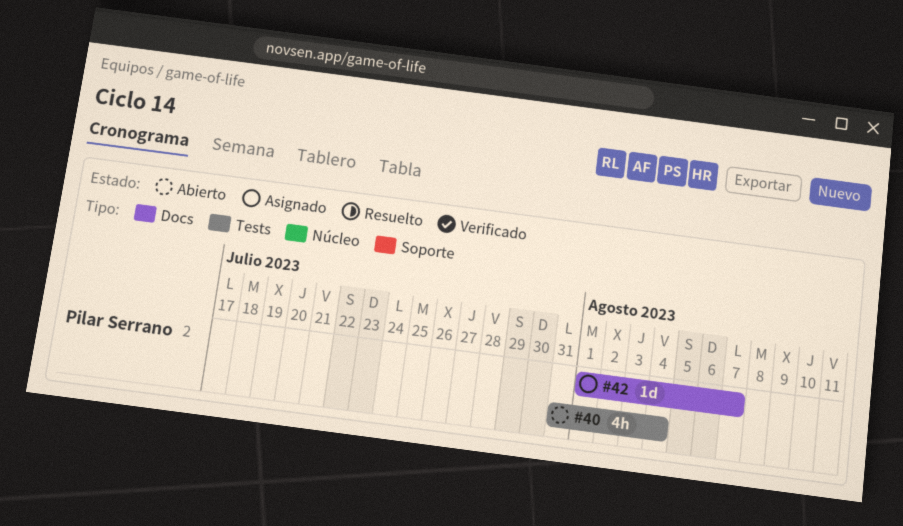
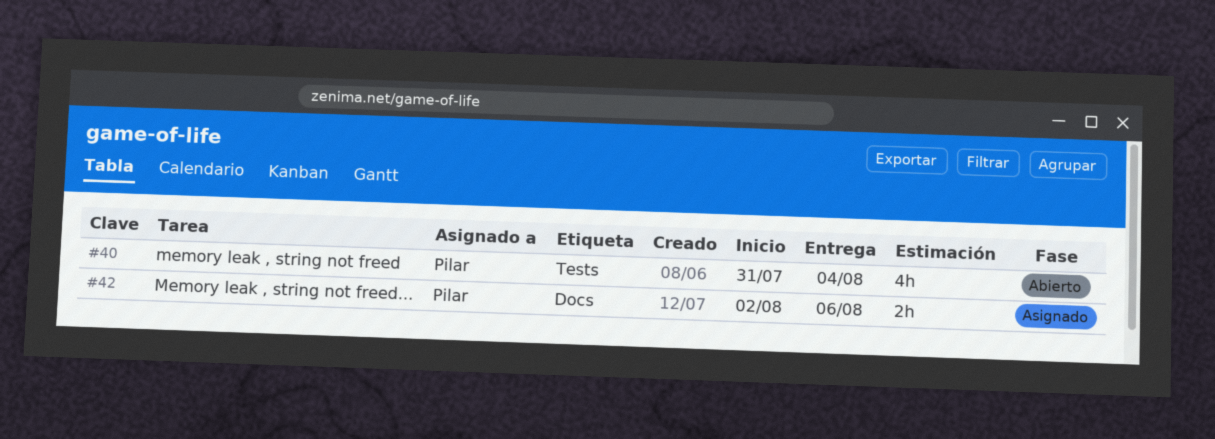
#42, estimate: 1d -> 2h
#42, start: Aug 1 -> Aug 2
#42, due: Aug 7 -> Aug 6

